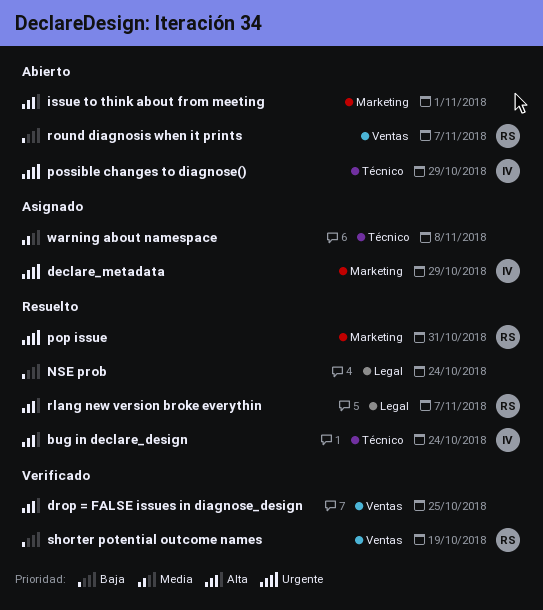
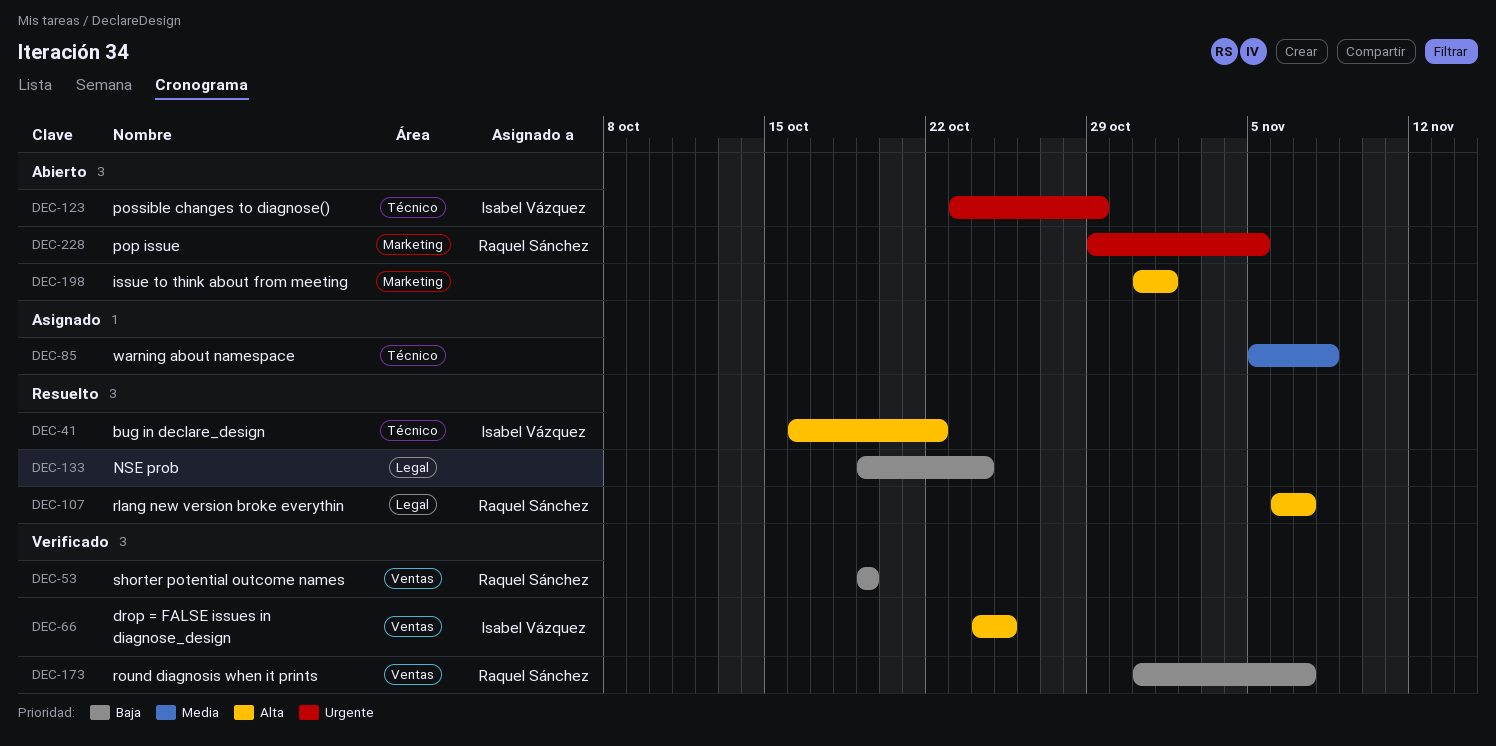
bug in declare_design, due: Oct 24 -> Oct 22
declare_metadata: present -> none
drop = FALSE issues in diagnose_design, owner: none -> Isabel Vázquez
pop issue, status: Resuelto -> Abierto
pop issue, due: Oct 31 -> Nov 5
round diagnosis when it prints, status: Abierto -> Verificado

